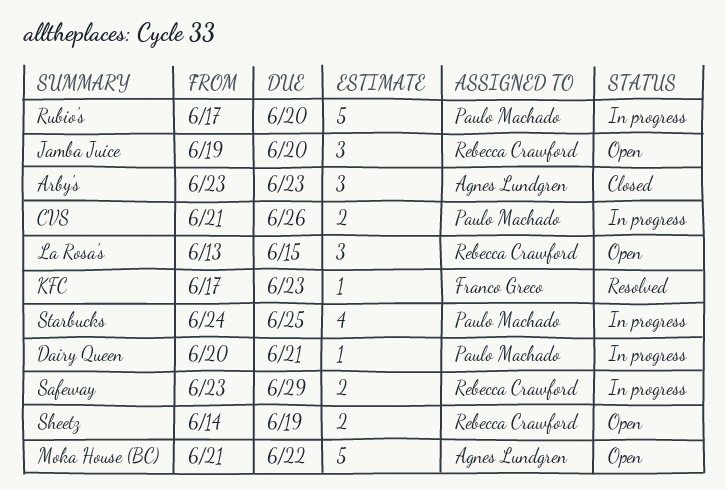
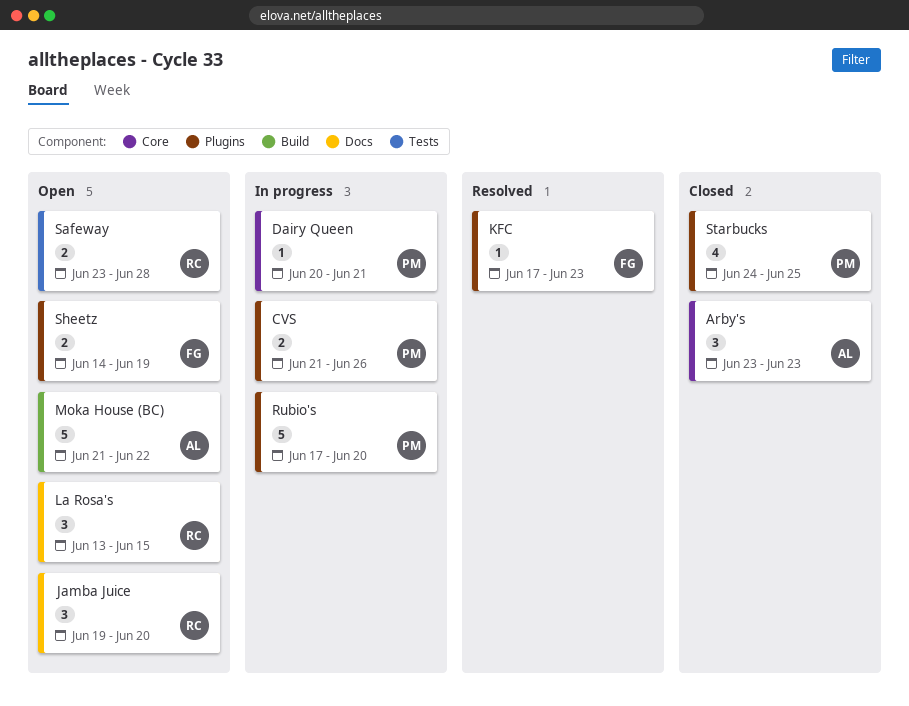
Safeway, status: In progress -> Open
Safeway, due: Jun 29 -> Jun 28
Sheetz, owner: Rebecca Crawford -> Franco Greco
Starbucks, status: In progress -> Closed

